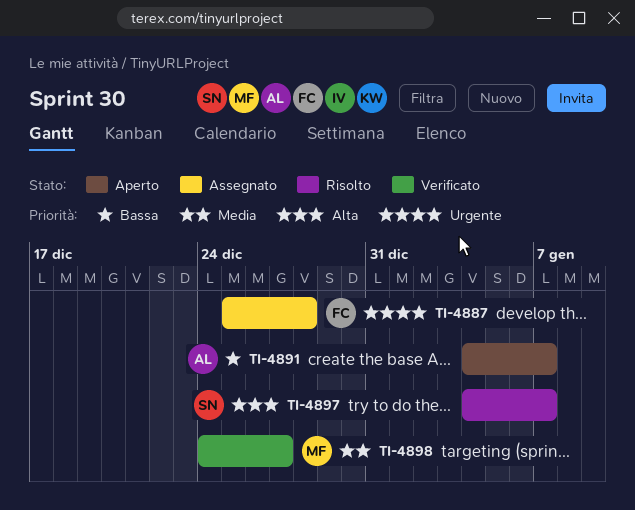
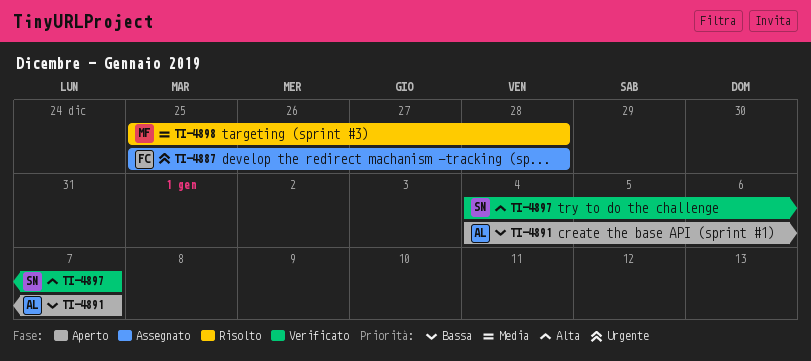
TI-4897, status: Risolto -> Verificato
TI-4898, status: Verificato -> Risolto
TI-4898, start: Dec 24 -> Dec 25
TI-4898, due: Dec 27 -> Dec 28

